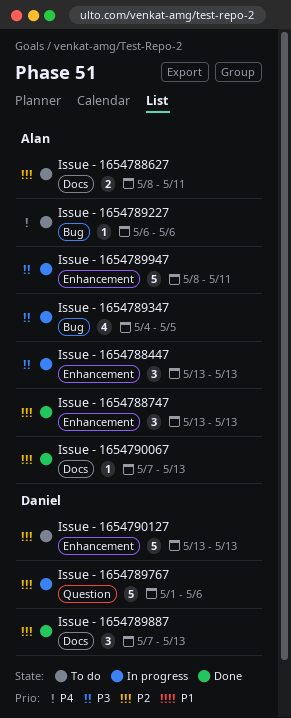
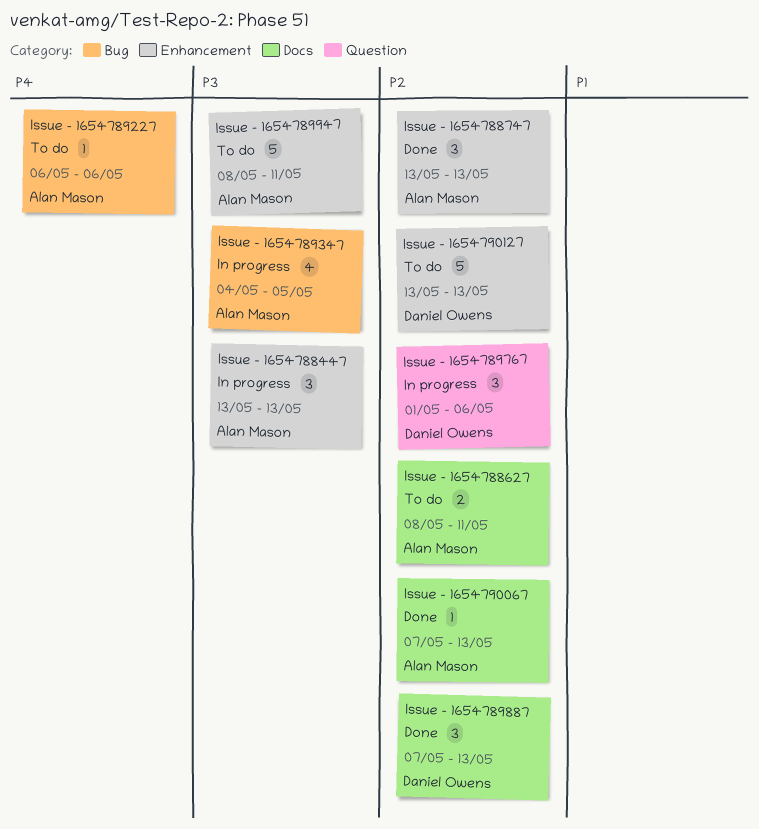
Issue - 1654789767, estimate: 5 -> 3
Issue - 1654789947, status: In progress -> To do

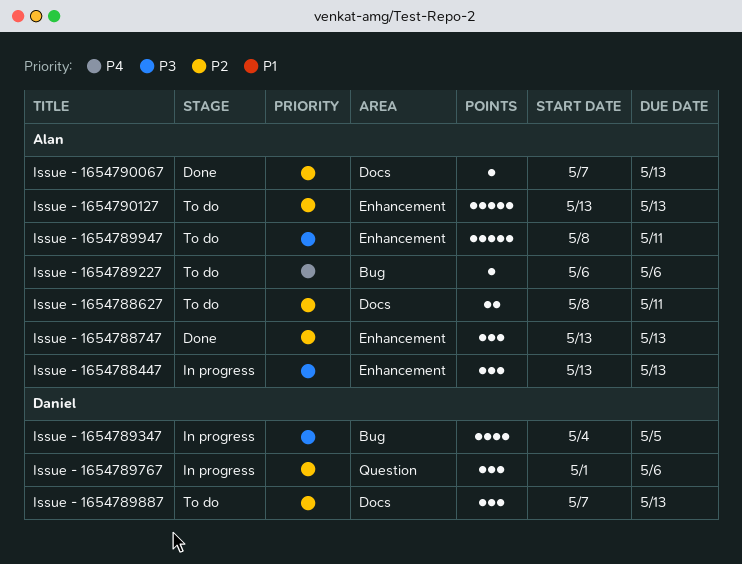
Issue - 1654789347, owner: Alan Mason -> Daniel Owens
Issue - 1654789887, status: Done -> To do
Issue - 1654790127, owner: Daniel Owens -> Alan Mason

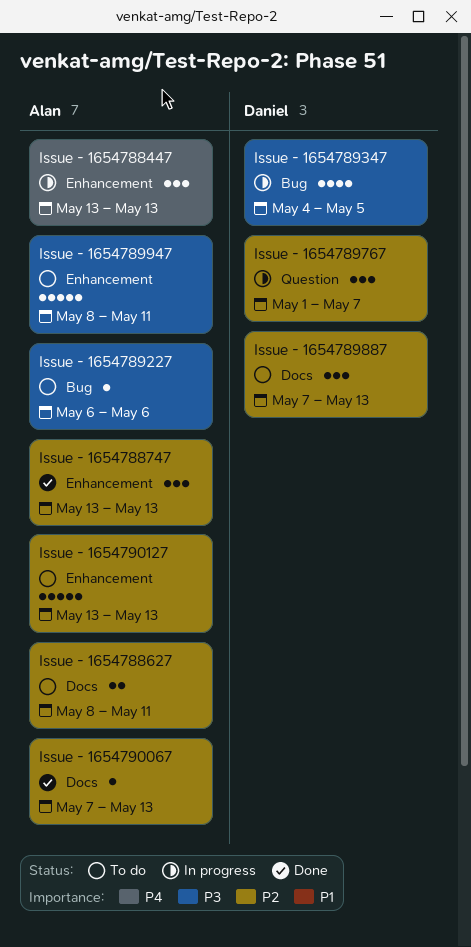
Issue - 1654788447, priority: P3 -> P4
Issue - 1654789227, priority: P4 -> P3
Issue - 1654789767, due: May 6 -> May 7

